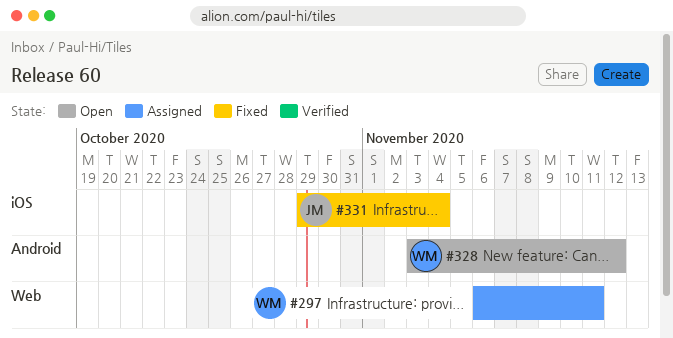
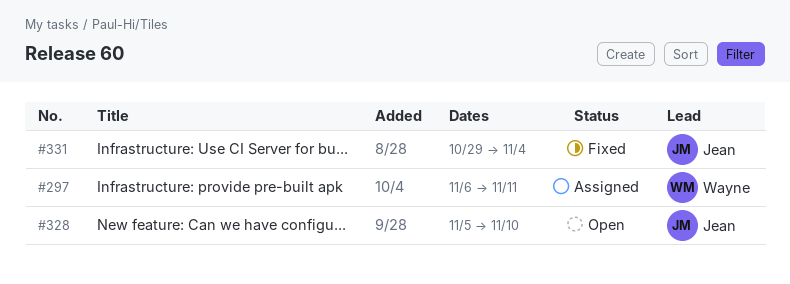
#328, owner: Wayne -> Jean
#328, start: Nov 3 -> Nov 5
#328, due: Nov 12 -> Nov 10

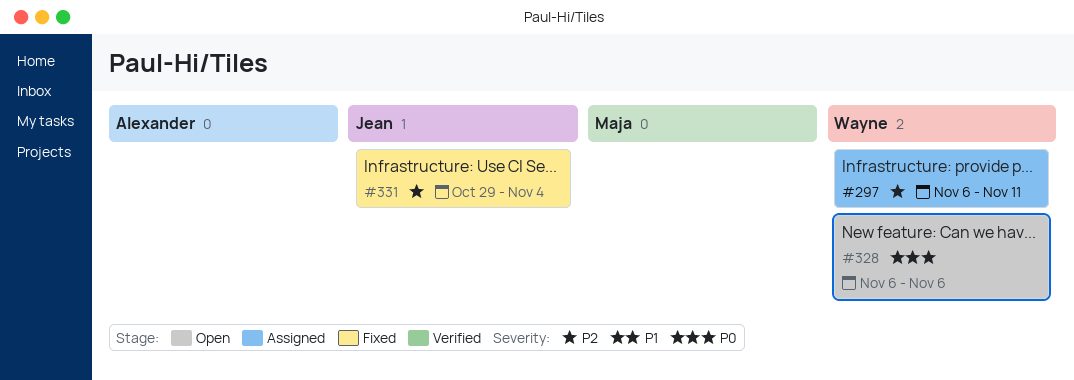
#328, owner: Jean -> Wayne
#328, start: Nov 5 -> Nov 6
#328, due: Nov 10 -> Nov 6

